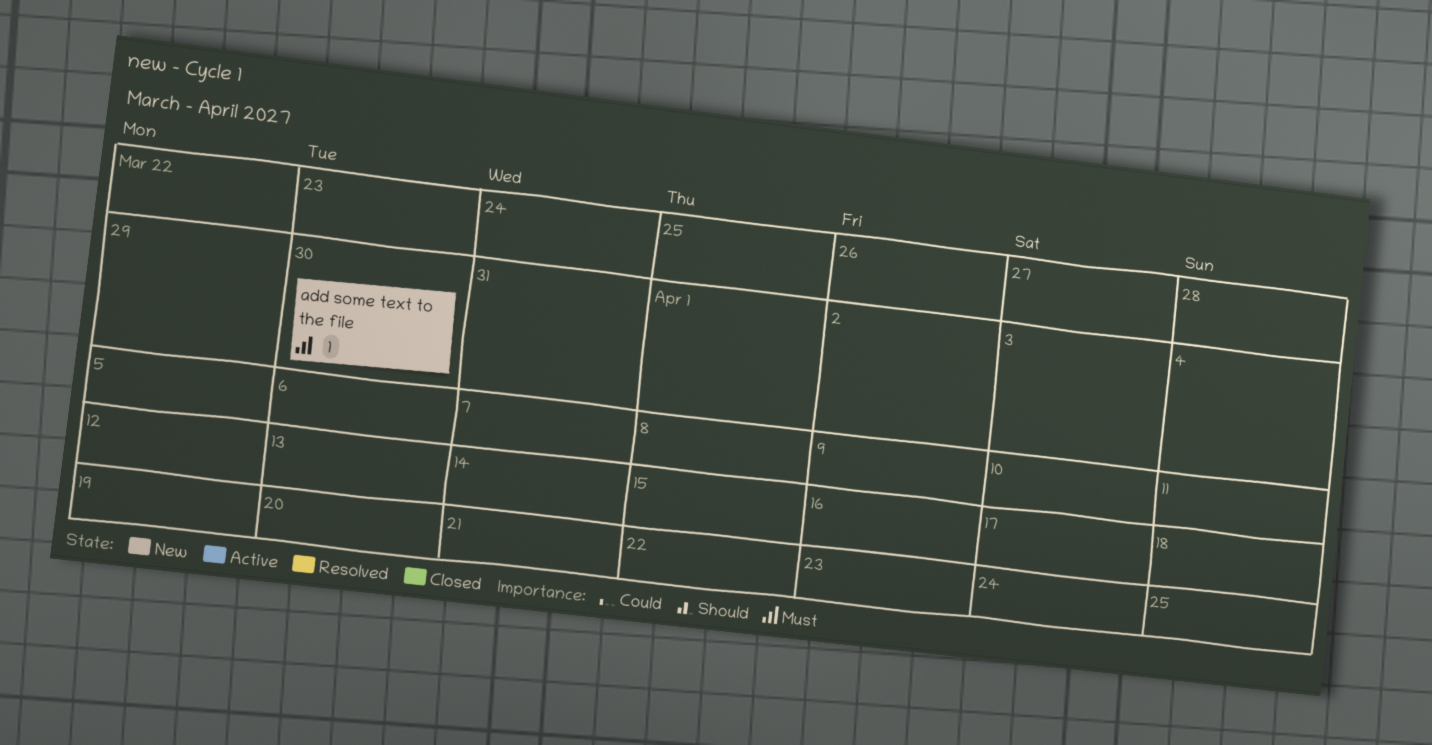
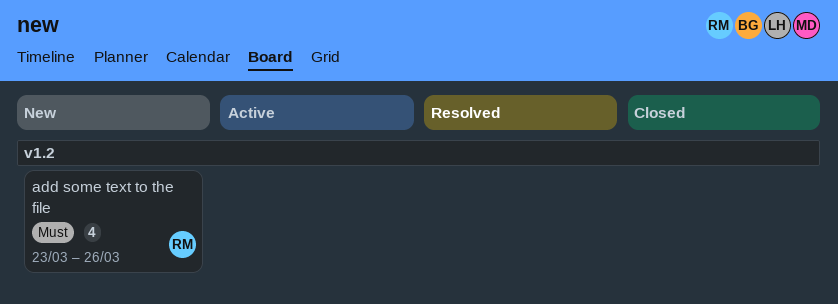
add some text to the file, estimate: 1 -> 4
add some text to the file, due: Mar 30 -> Mar 26

